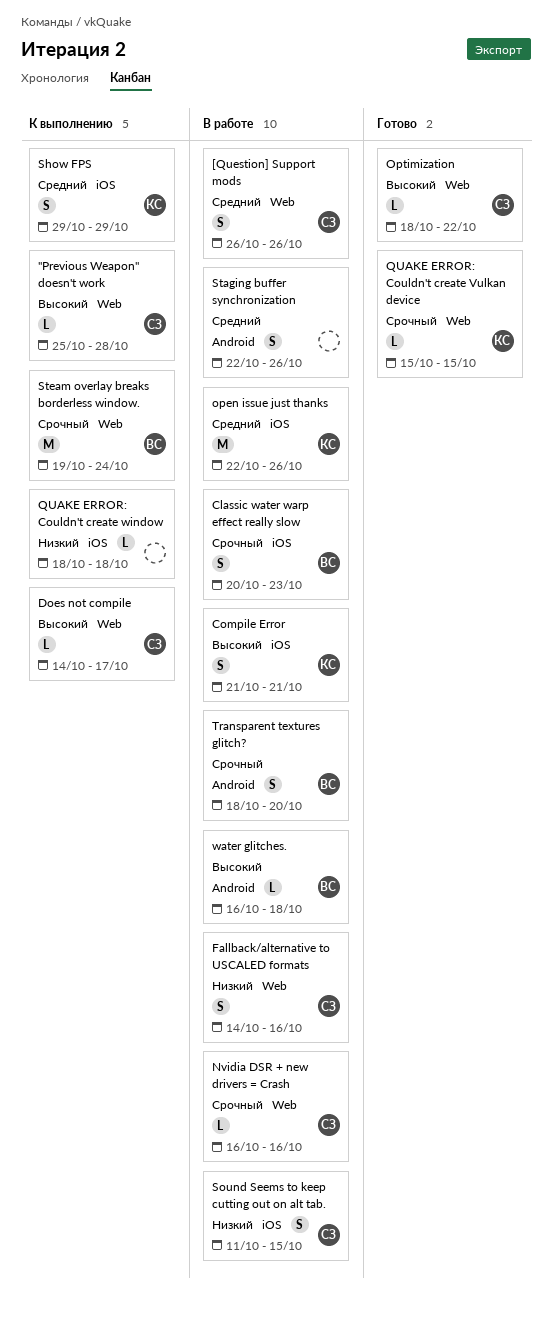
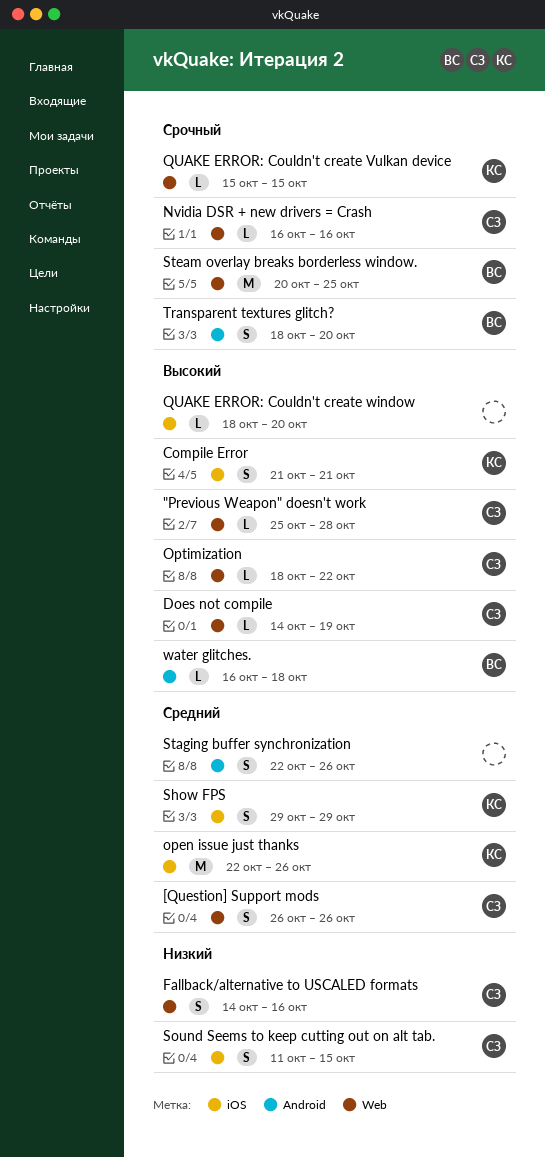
Classic water warp effect really slow: present -> none
Does not compile, due: Oct 17 -> Oct 19
QUAKE ERROR: Couldn't create window, priority: Низкий -> Высокий
QUAKE ERROR: Couldn't create window, due: Oct 18 -> Oct 20
Steam overlay breaks borderless window., start: Oct 19 -> Oct 20
Steam overlay breaks borderless window., due: Oct 24 -> Oct 25

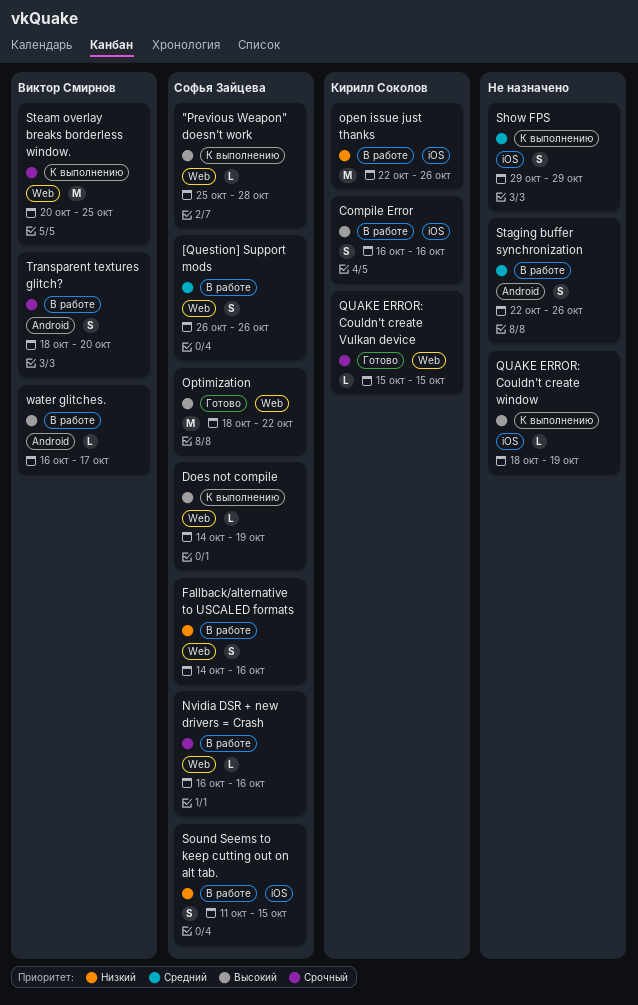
Compile Error, start: Oct 21 -> Oct 16
Compile Error, due: Oct 21 -> Oct 16
open issue just thanks, priority: Средний -> Низкий
Optimization, estimate: L -> M
QUAKE ERROR: Couldn't create window, due: Oct 20 -> Oct 19
Show FPS, owner: Кирилл Соколов -> none
water glitches., due: Oct 18 -> Oct 17

